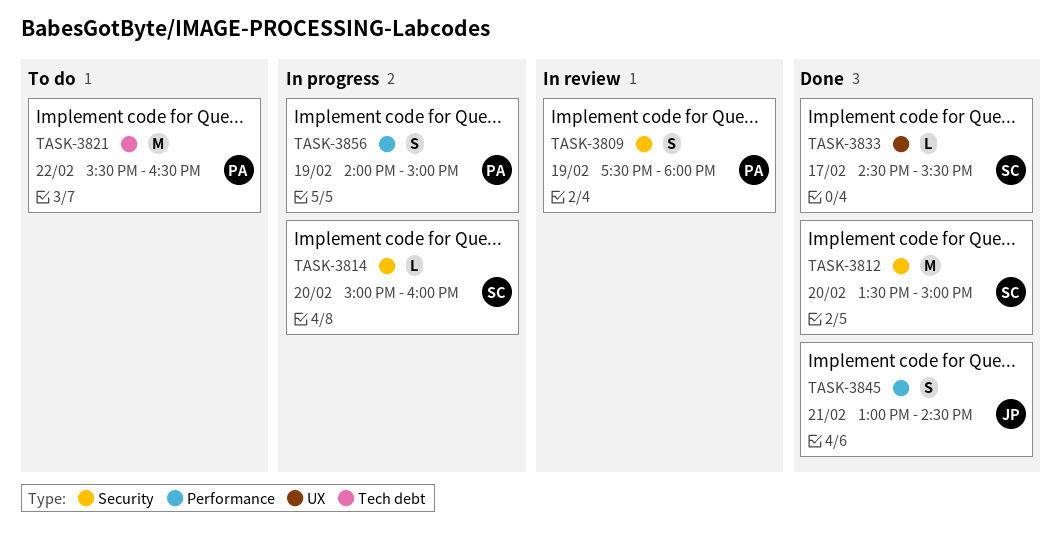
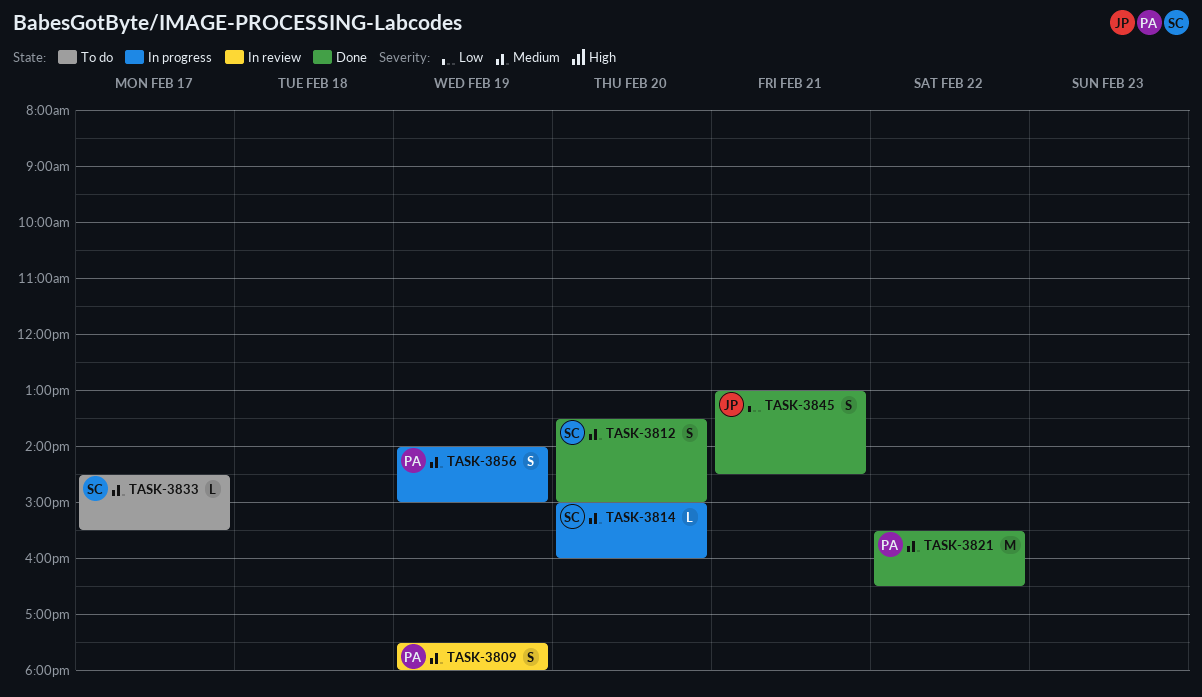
TASK-3812, estimate: M -> S
TASK-3821, status: To do -> Done
TASK-3833, status: Done -> To do

